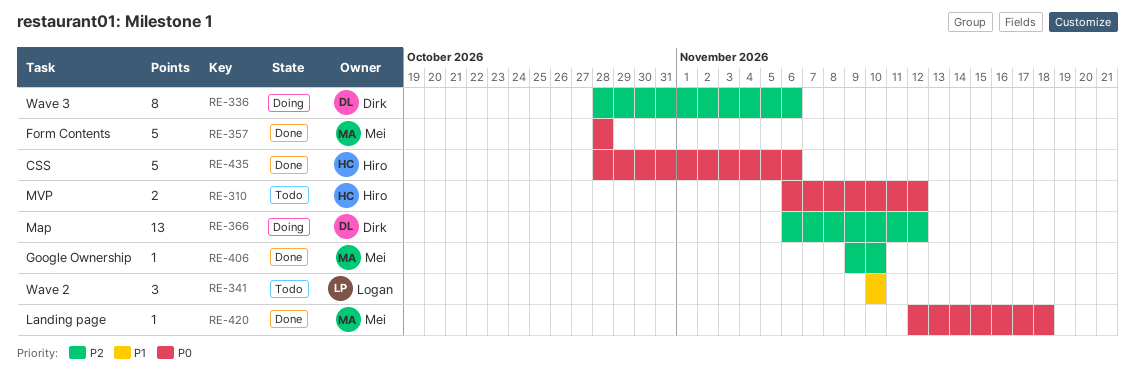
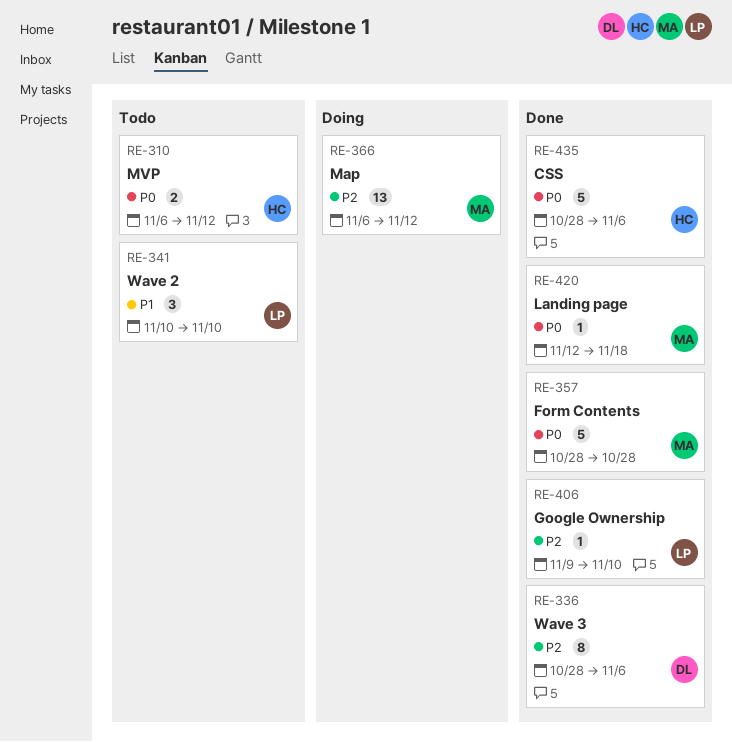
RE-336, status: Doing -> Done
RE-366, owner: Dirk -> Mei
RE-406, owner: Mei -> Logan

